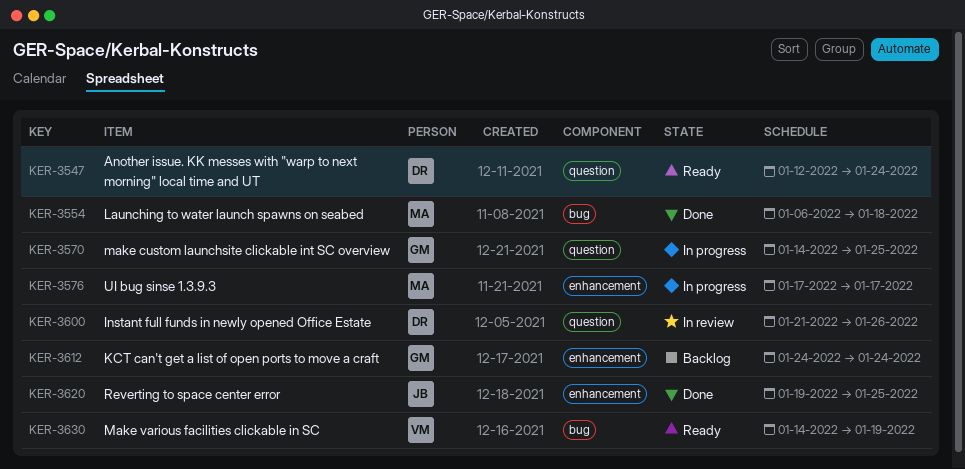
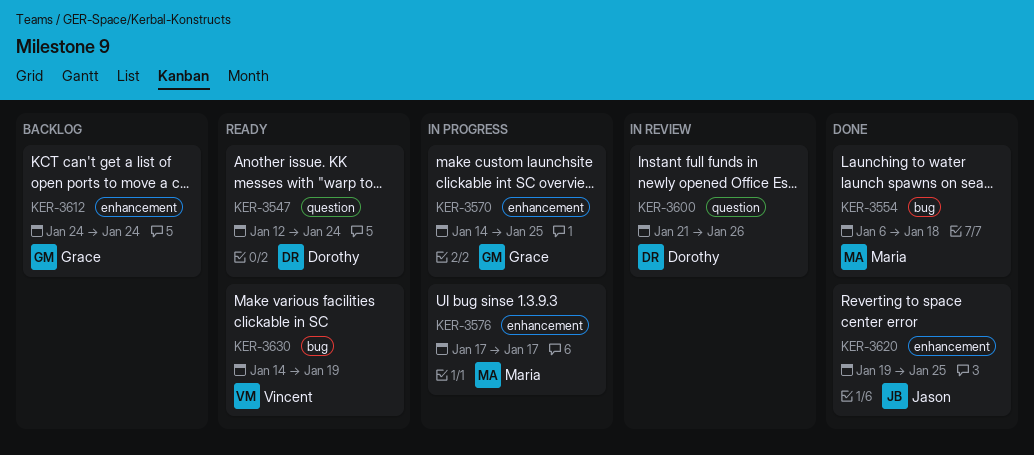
KER-3570, label: question -> enhancement

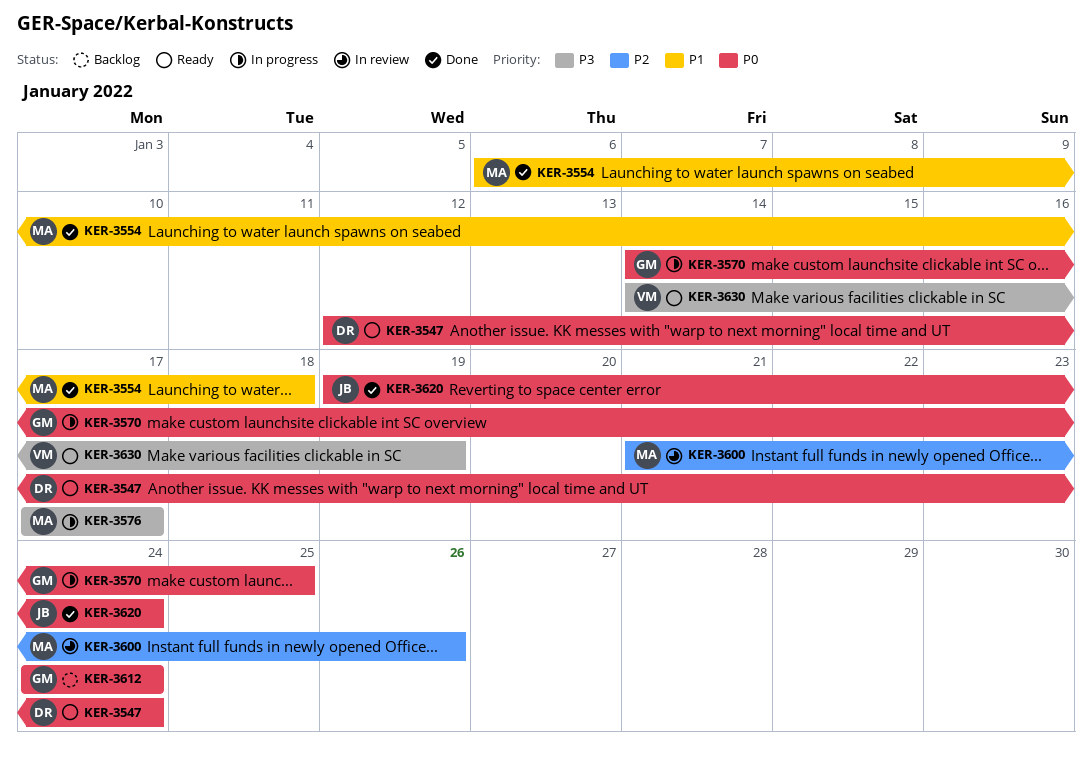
KER-3600, owner: Dorothy -> Maria
KER-3620, due: Jan 25 -> Jan 24

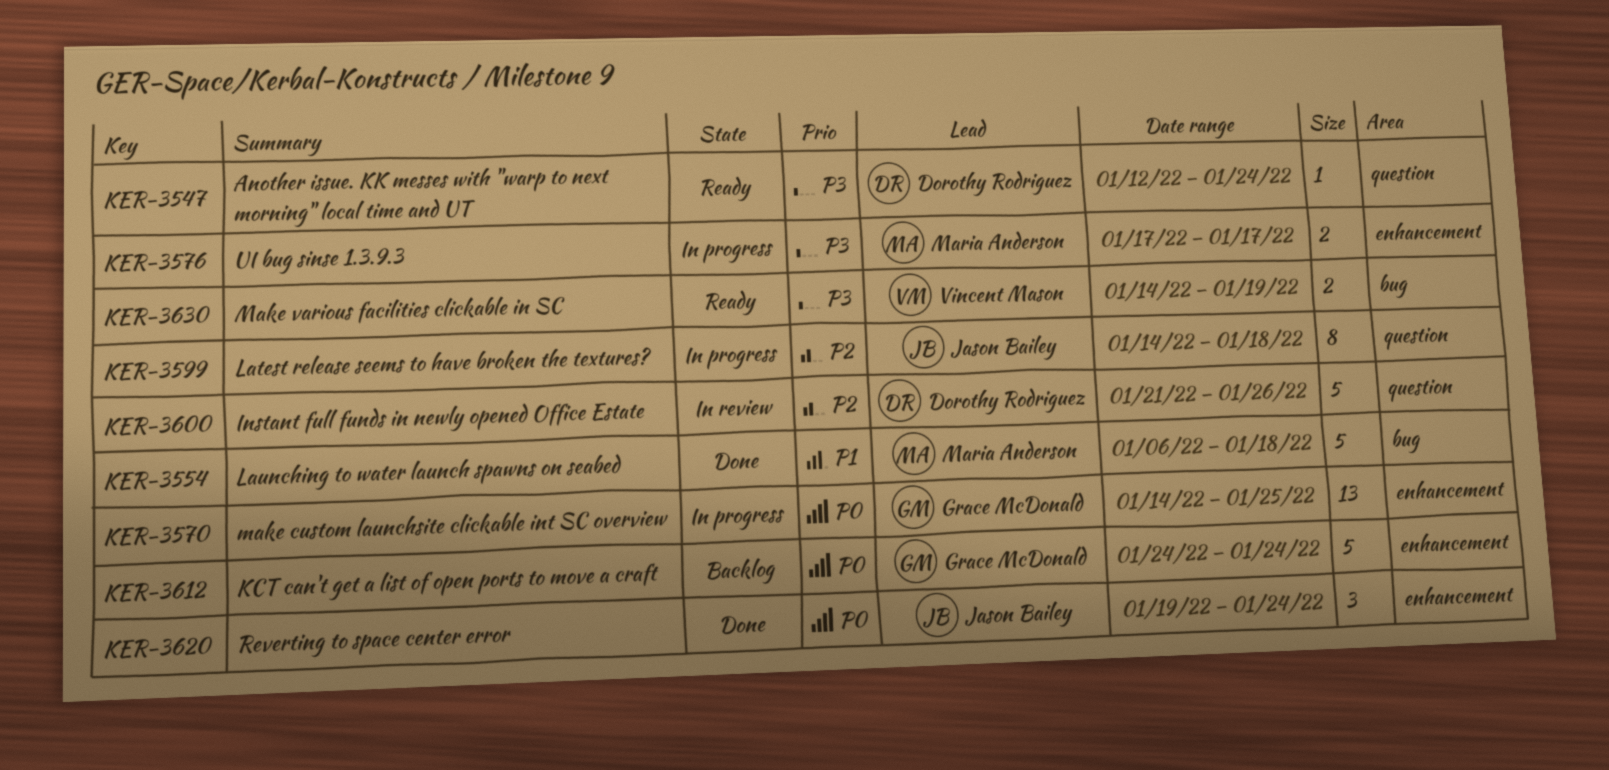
KER-3547, priority: P0 -> P3
KER-3599: none -> present
KER-3600, owner: Maria Anderson -> Dorothy Rodriguez

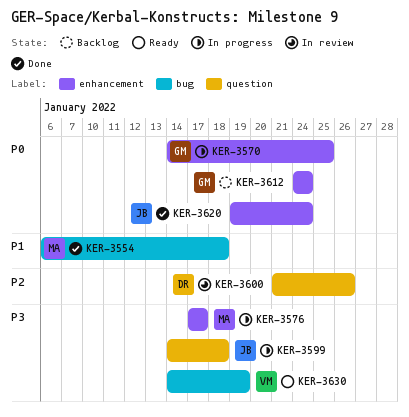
KER-3547: present -> none
KER-3599, priority: P2 -> P3

